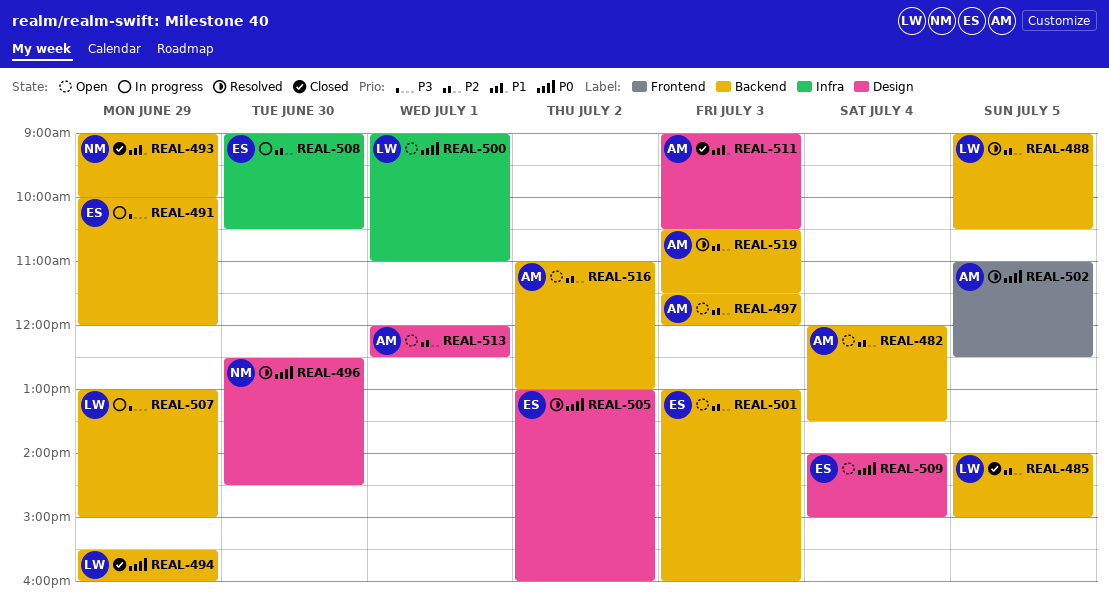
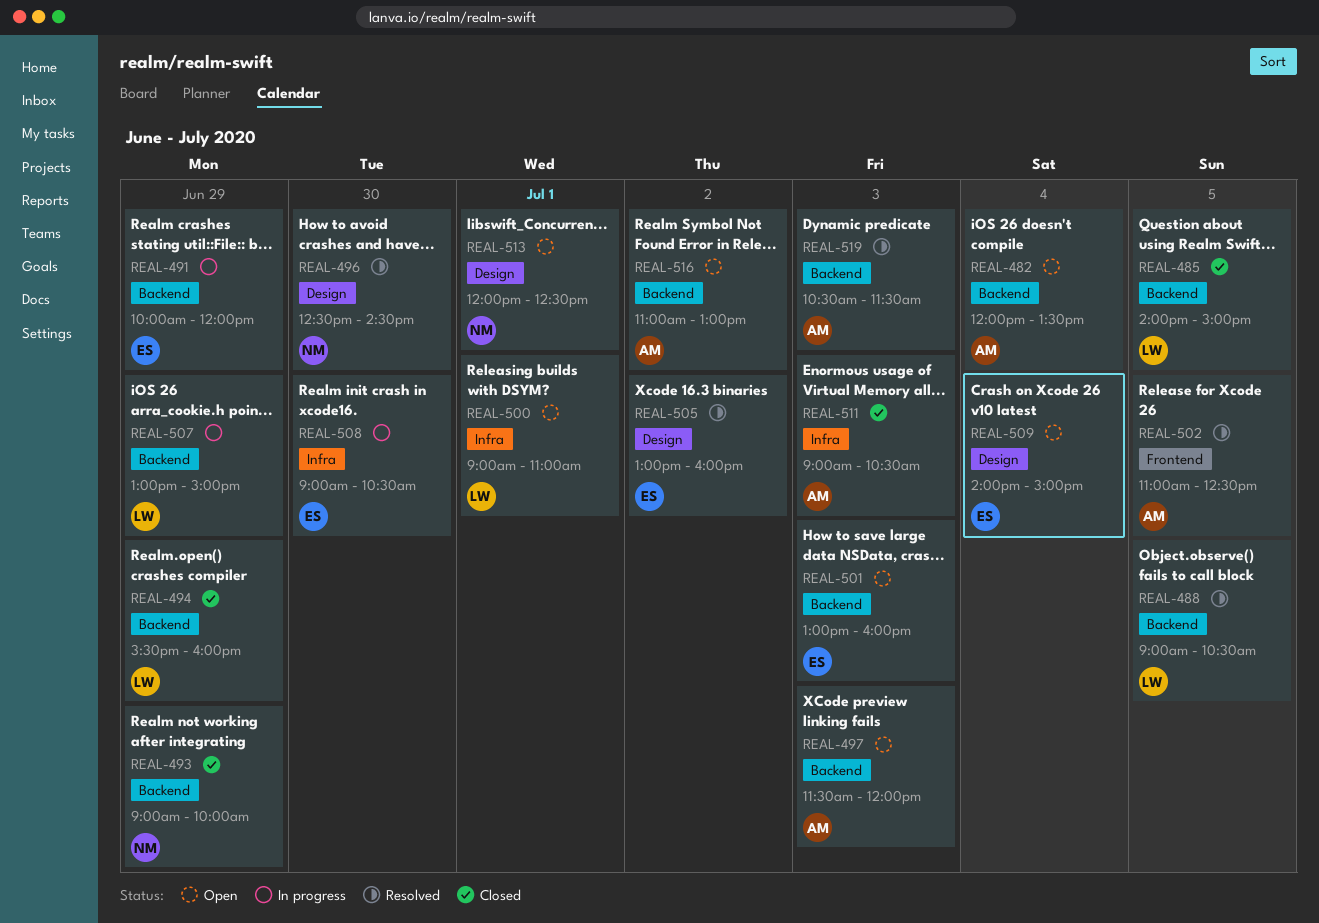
REAL-511, label: Design -> Infra
REAL-513, owner: AM -> NM

